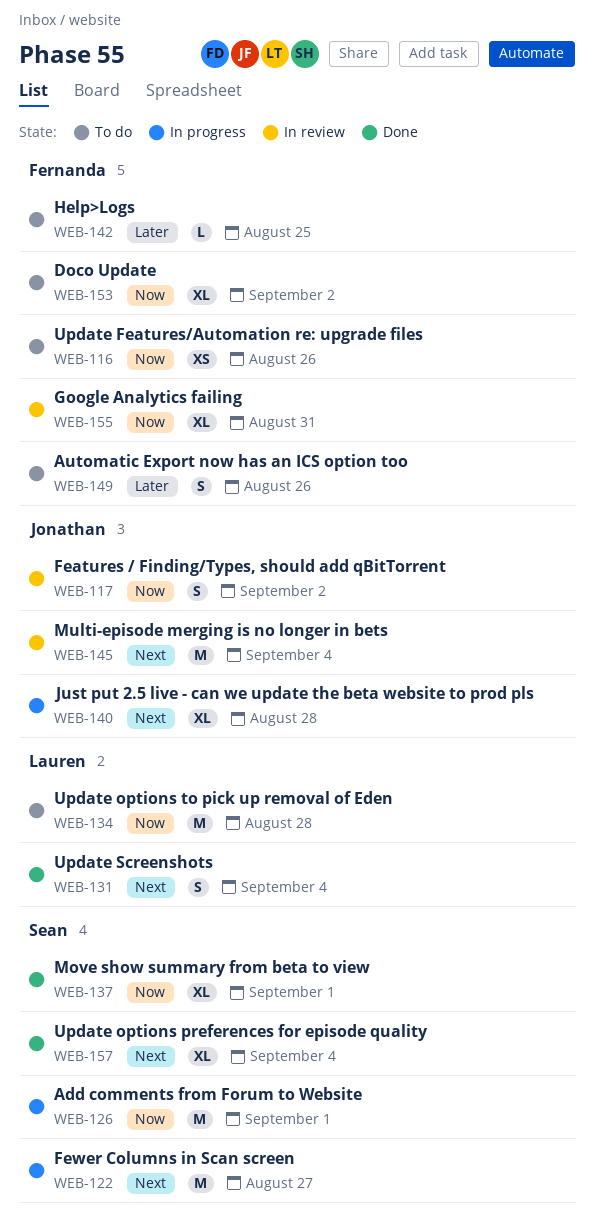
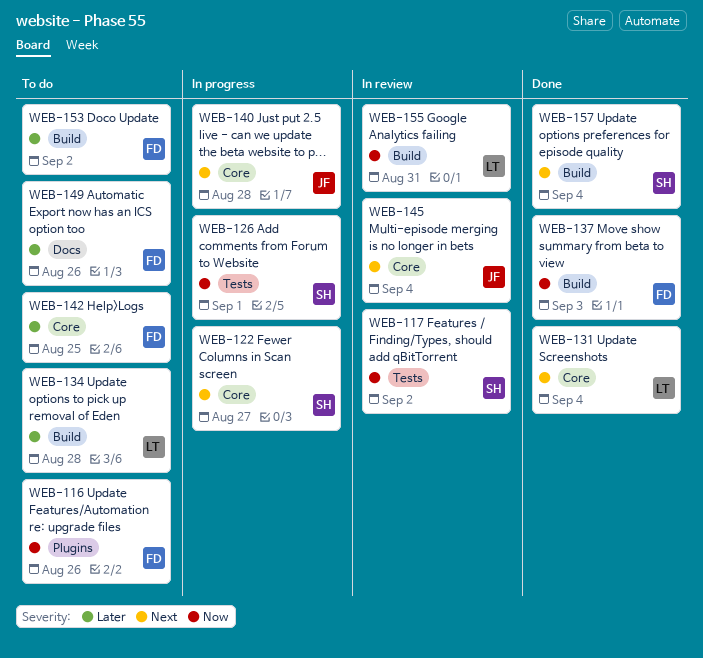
WEB-117, owner: Jonathan -> Sean
WEB-134, priority: Now -> Later
WEB-137, owner: Sean -> Fernanda
WEB-137, due: Sep 1 -> Sep 3
WEB-153, priority: Now -> Later
WEB-155, owner: Fernanda -> Lauren

